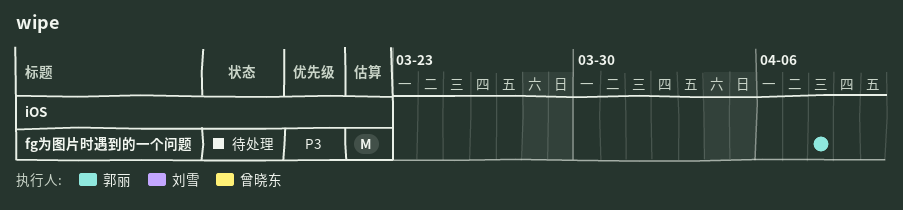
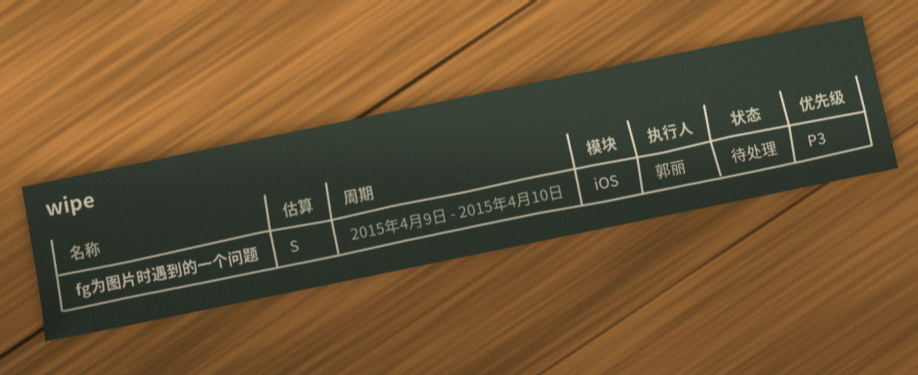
fg为图片时遇到的一个问题, estimate: M -> S
fg为图片时遇到的一个问题, start: Apr 8 -> Apr 9
fg为图片时遇到的一个问题, due: Apr 8 -> Apr 10

